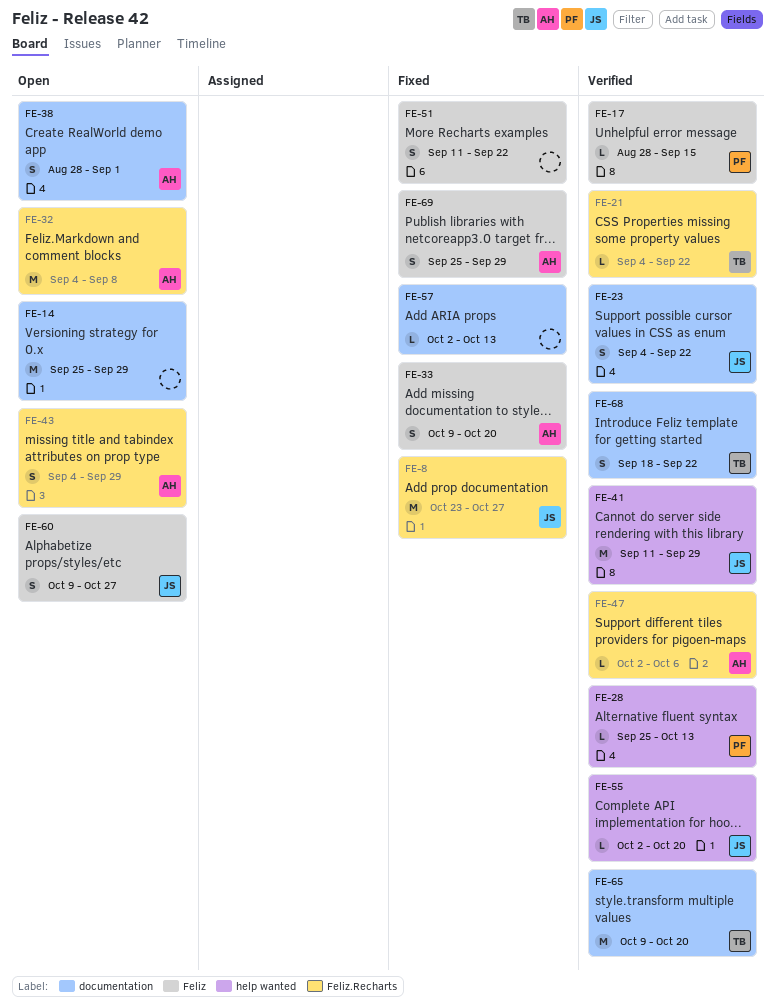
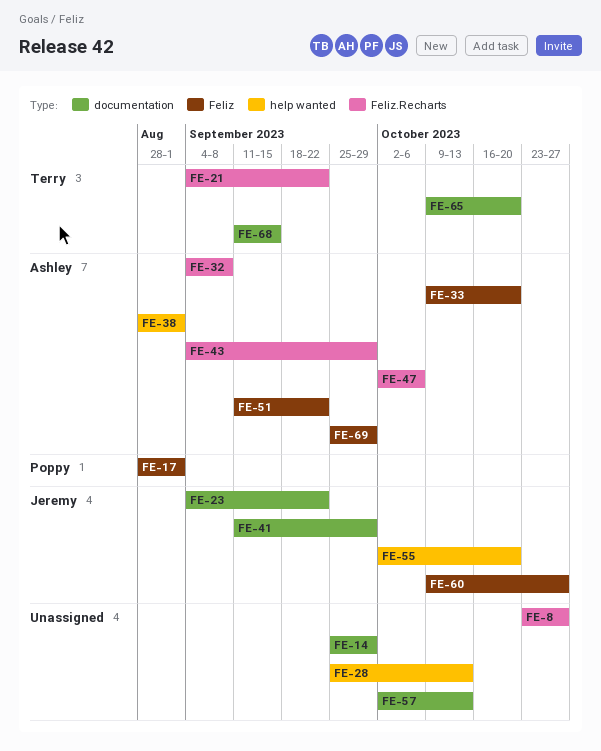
FE-8, owner: Jeremy -> none
FE-17, due: Sep 15 -> Sep 1
FE-28, owner: Poppy -> none
FE-38, label: documentation -> help wanted
FE-41, label: help wanted -> documentation
FE-51, owner: none -> Ashley
FE-68, start: Sep 18 -> Sep 11
FE-68, due: Sep 22 -> Sep 15

